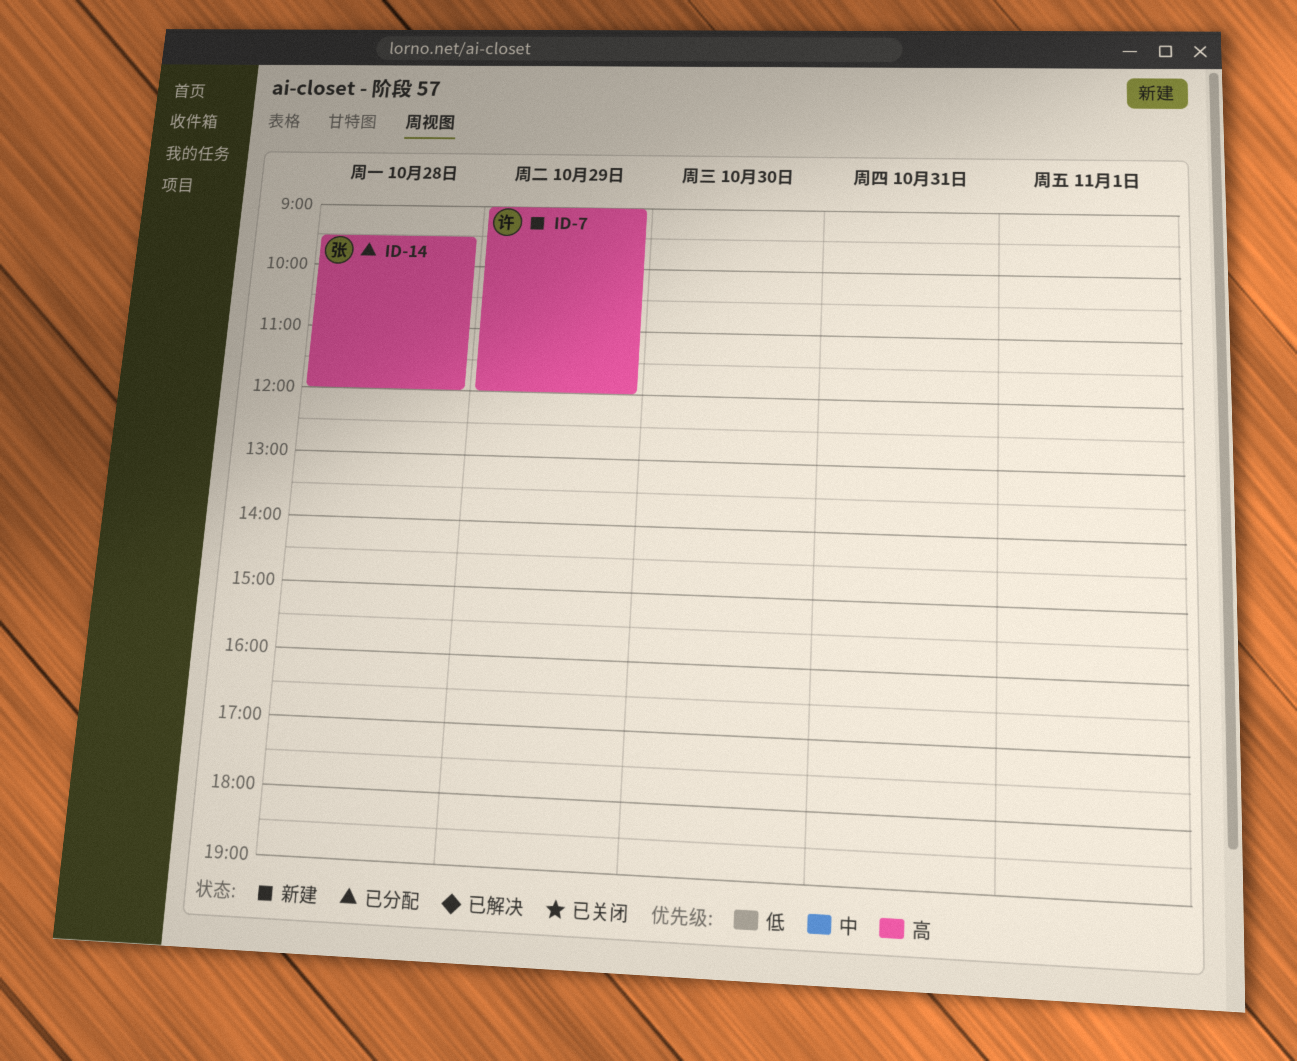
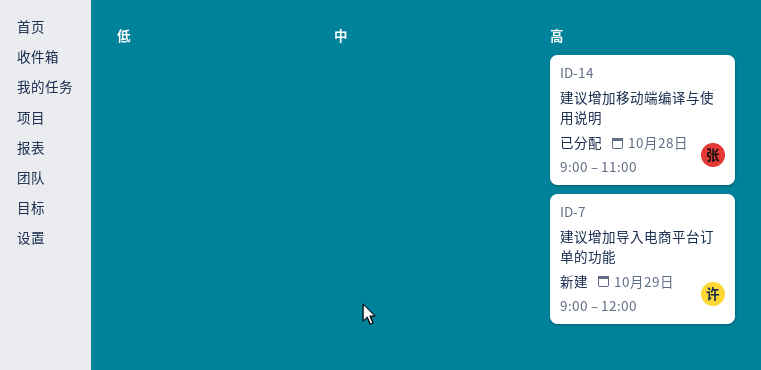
ID-14, begins: 09:30 -> 09:00
ID-14, ends: 12:00 -> 11:00

